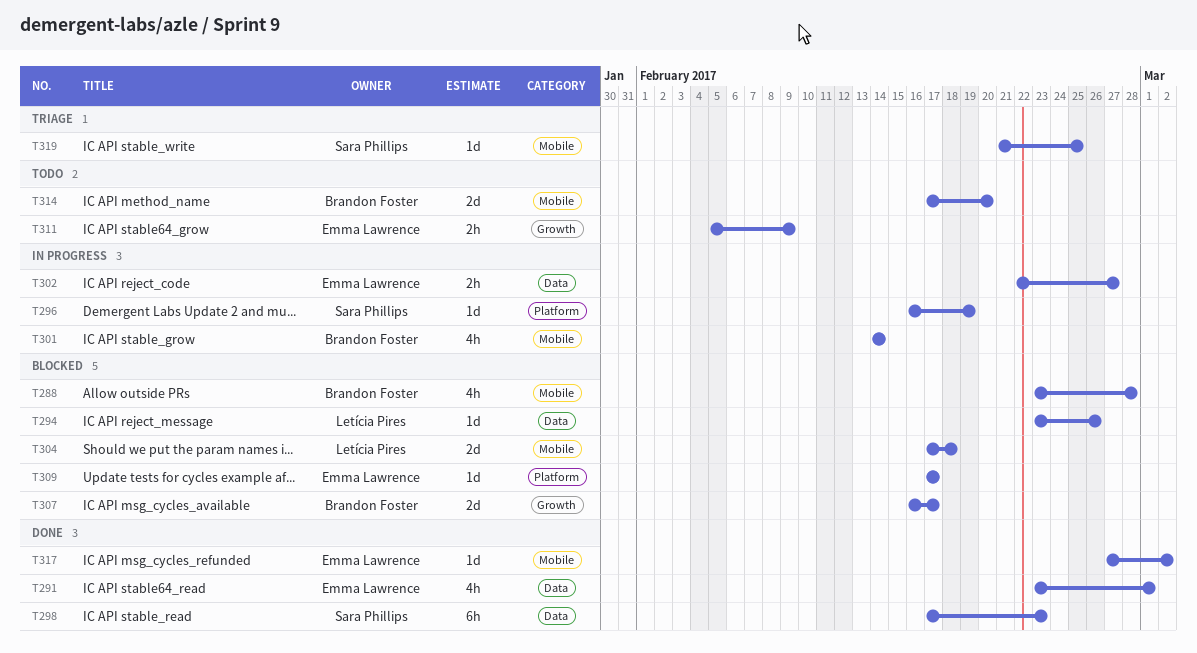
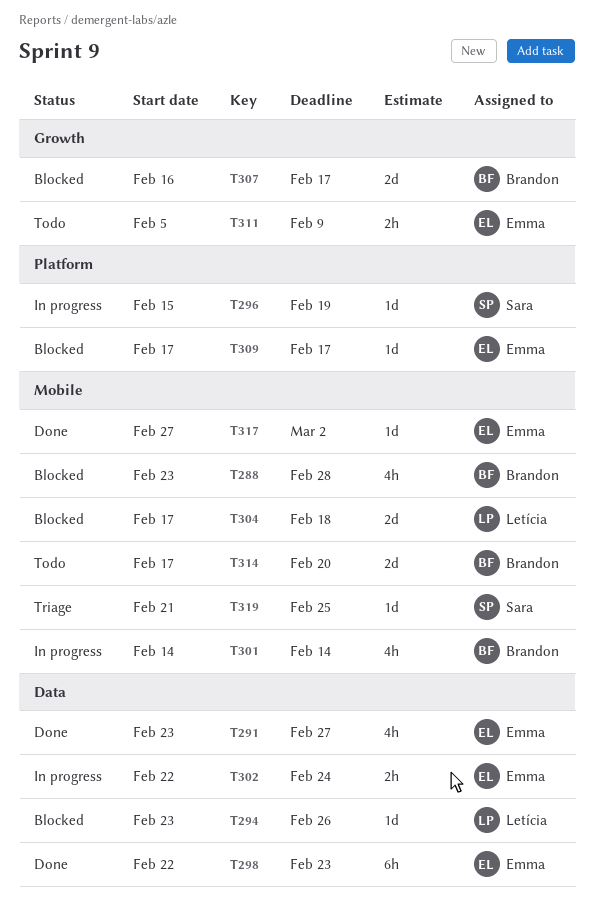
T291, due: Mar 1 -> Feb 27
T296, start: Feb 16 -> Feb 15
T298, owner: Sara Phillips -> Emma Lawrence
T298, start: Feb 17 -> Feb 22
T302, due: Feb 27 -> Feb 24

